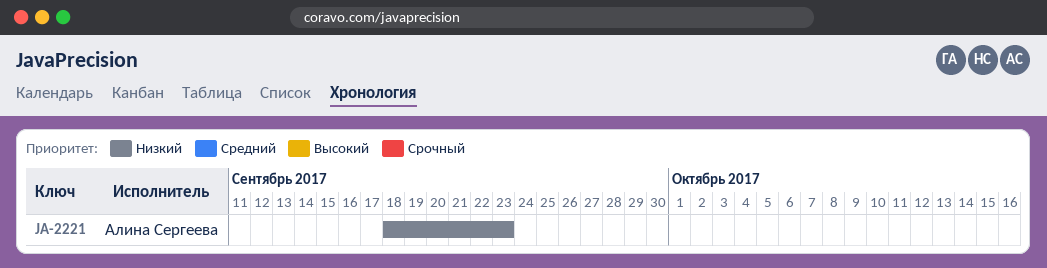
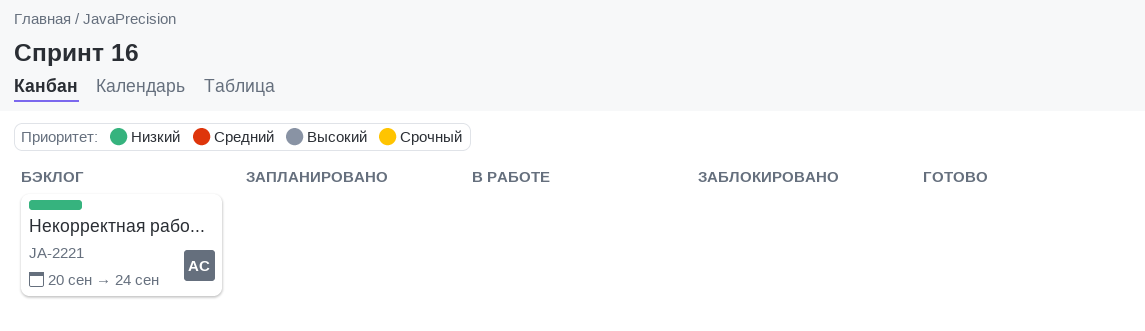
JA-2221, start: Sep 18 -> Sep 20
JA-2221, due: Sep 23 -> Sep 24

